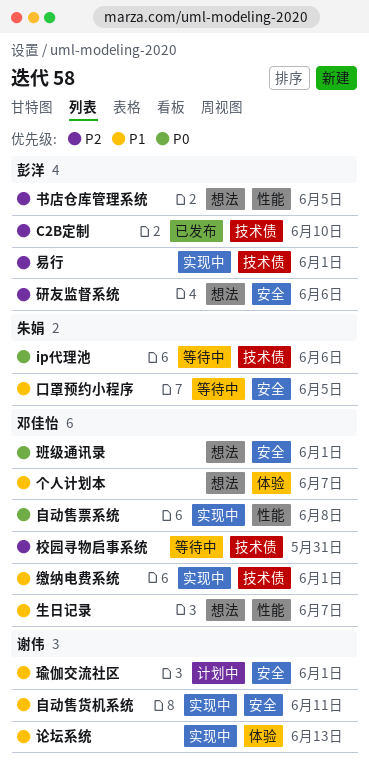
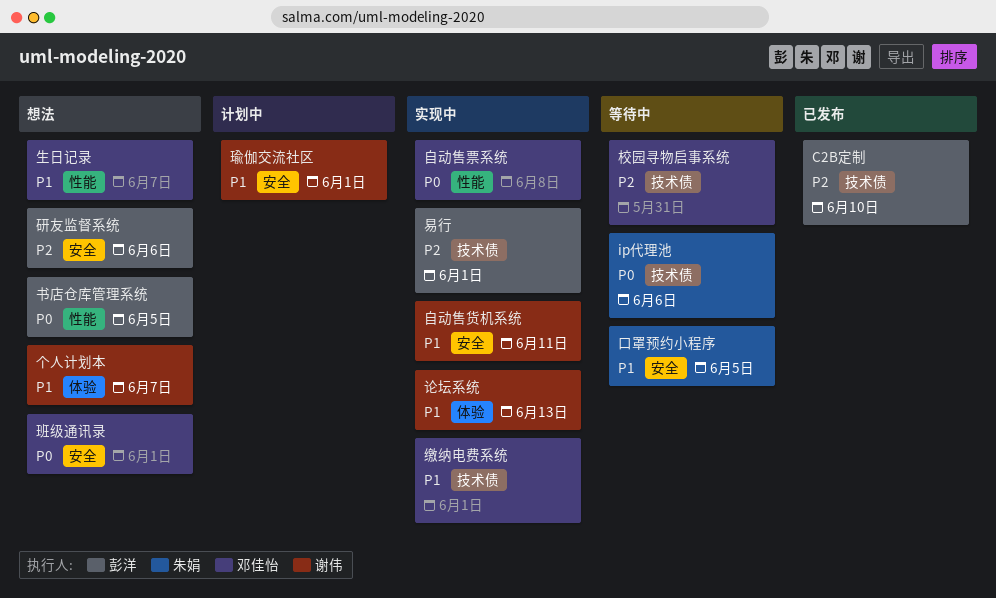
个人计划本, owner: 邓佳怡 -> 谢伟
书店仓库管理系统, priority: P2 -> P0

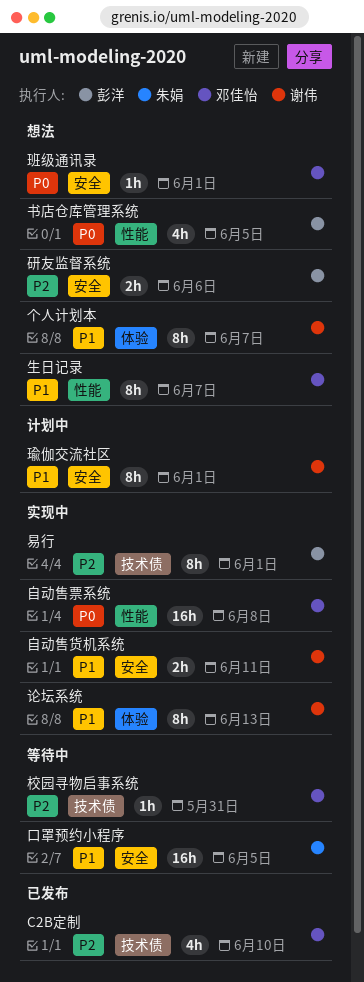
C2B定制, owner: 彭洋 -> 邓佳怡
ip代理池: present -> none
缴纳电费系统: present -> none

